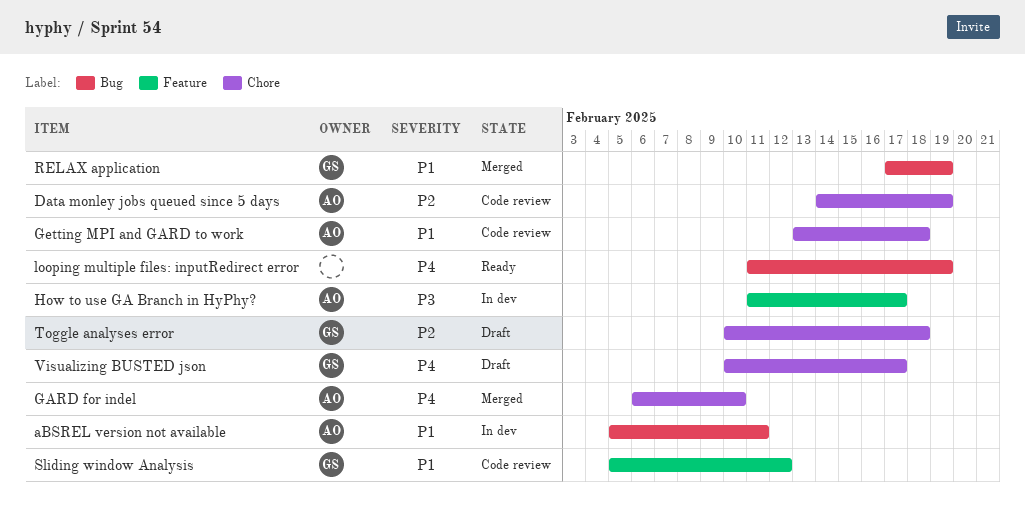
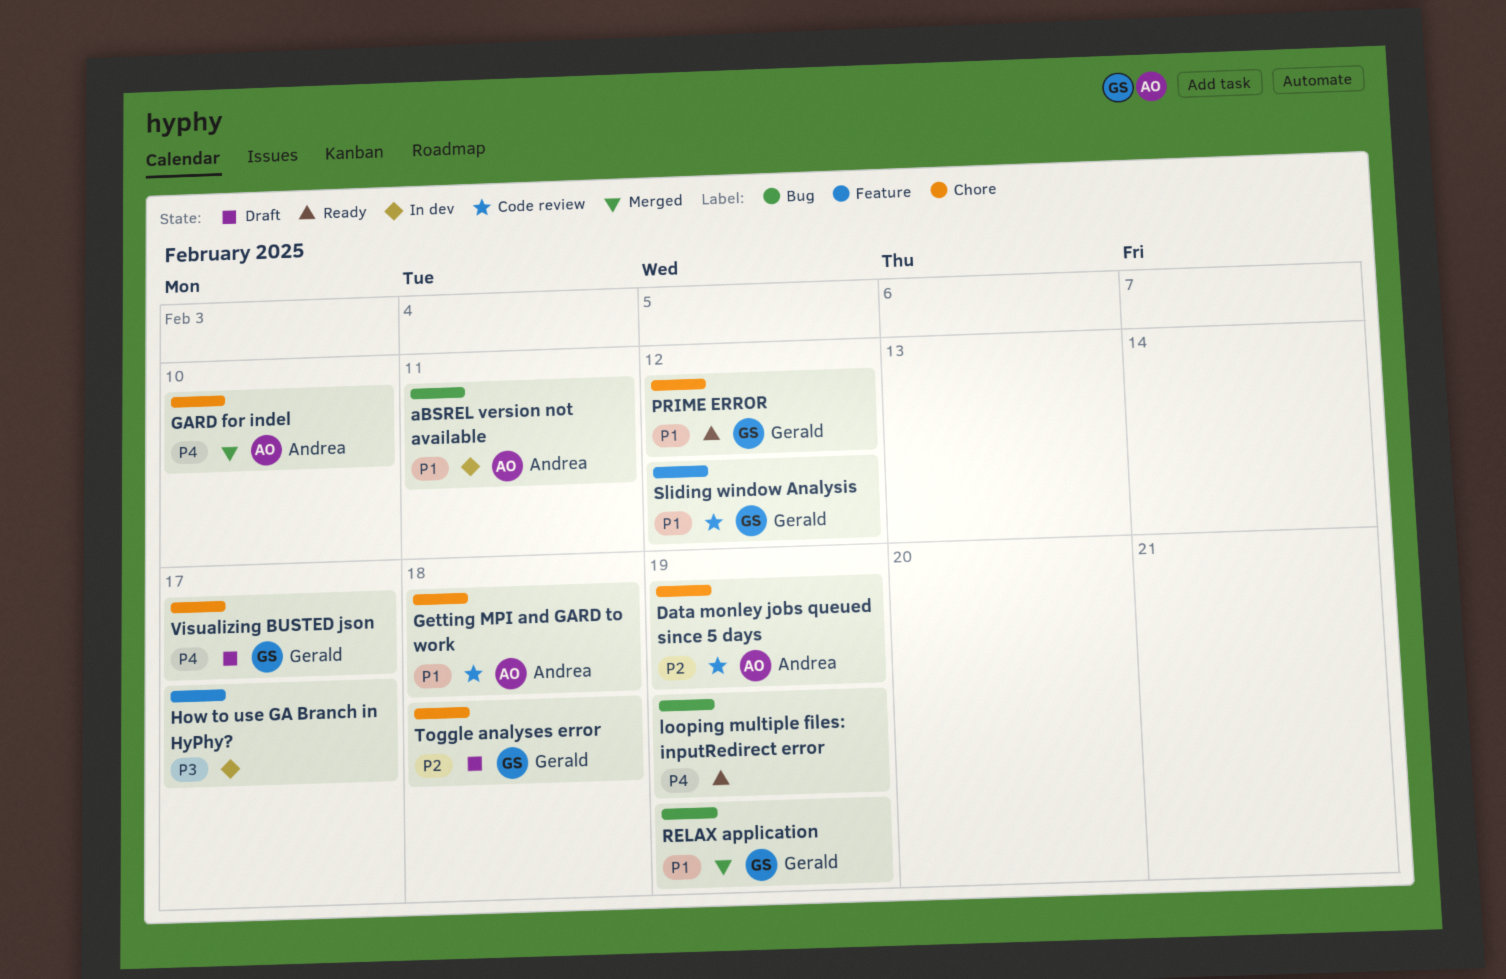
How to use GA Branch in HyPhy?, owner: Andrea -> none
PRIME ERROR: none -> present

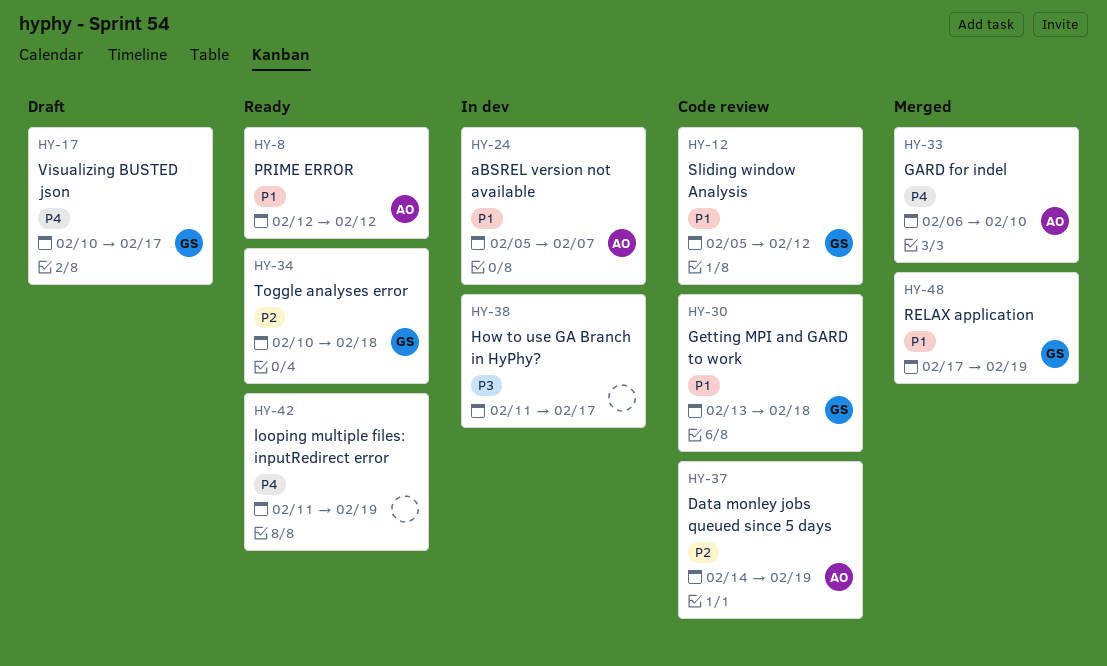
aBSREL version not available, due: Feb 11 -> Feb 7
Getting MPI and GARD to work, owner: Andrea -> Gerald
PRIME ERROR, owner: Gerald -> Andrea
Toggle analyses error, status: Draft -> Ready

